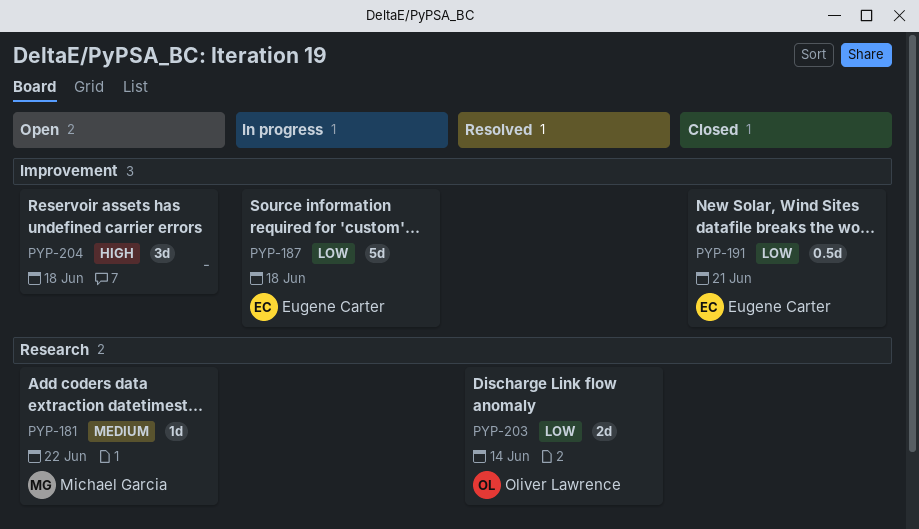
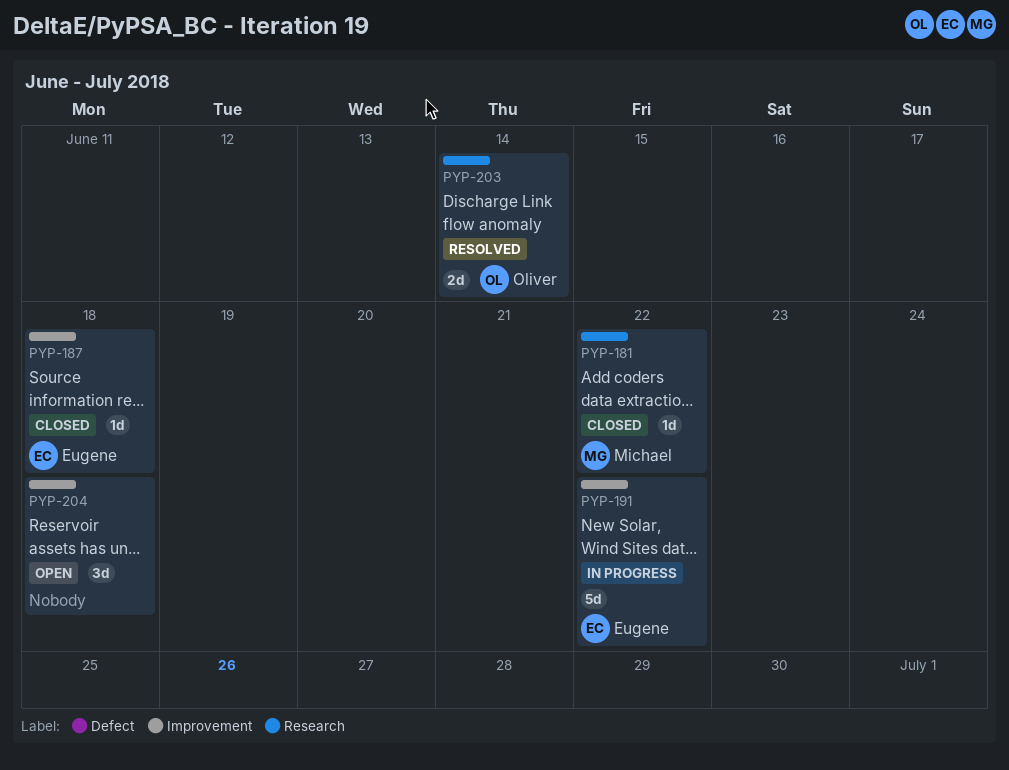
PYP-181, status: Open -> Closed
PYP-187, status: In progress -> Closed
PYP-187, estimate: 5d -> 1d
PYP-191, status: Closed -> In progress
PYP-191, estimate: 0.5d -> 5d
PYP-191, due: Jun 21 -> Jun 22

